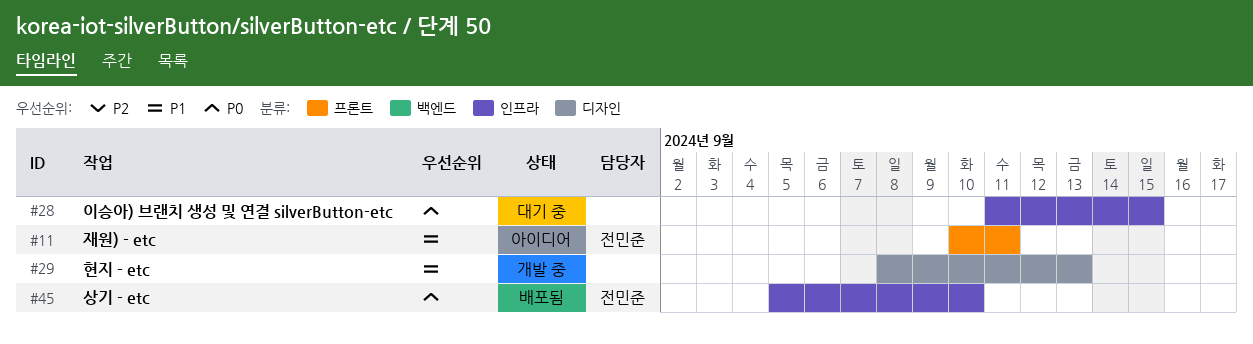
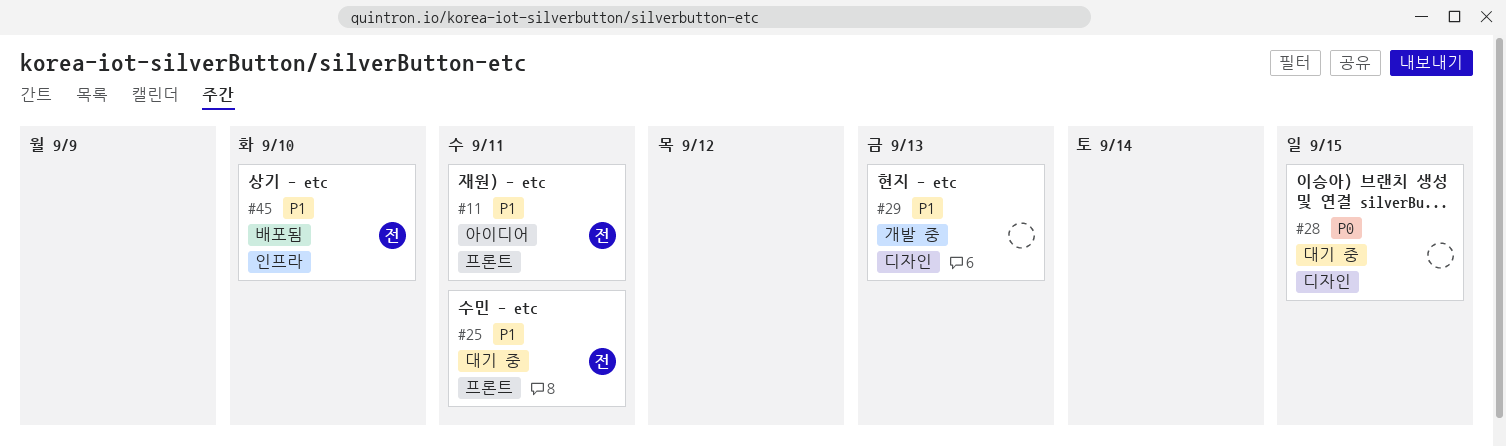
#25: none -> present
#28, label: 인프라 -> 디자인
#45, priority: P0 -> P1

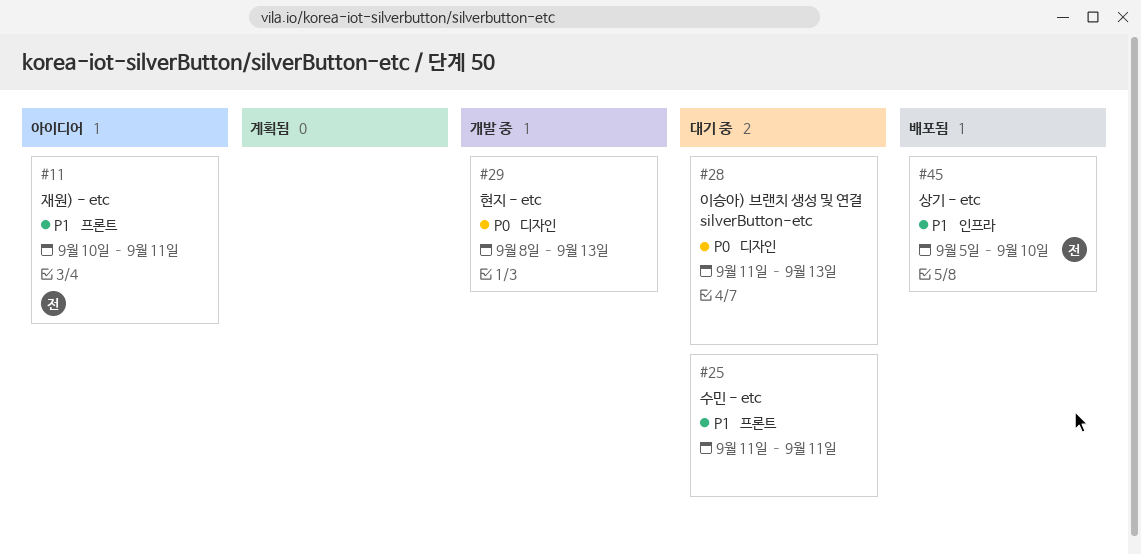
#25, owner: 전 -> none
#28, due: Sep 15 -> Sep 13
#29, priority: P1 -> P0

